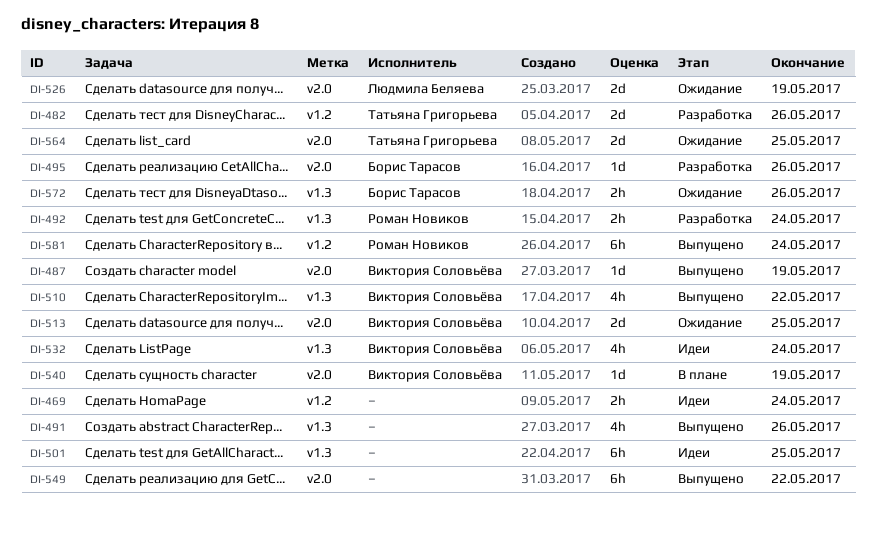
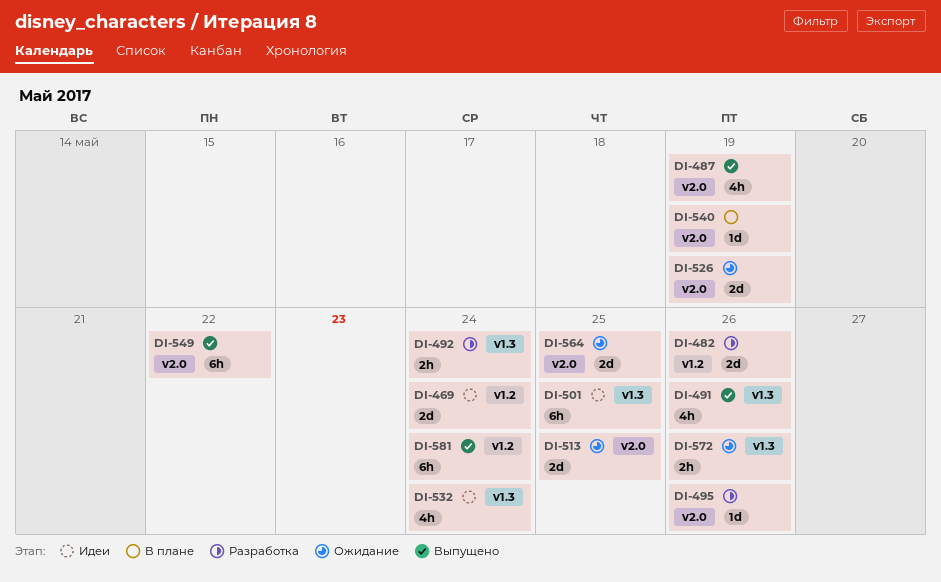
DI-469, estimate: 2h -> 2d
DI-487, estimate: 1d -> 4h
DI-510: present -> none

